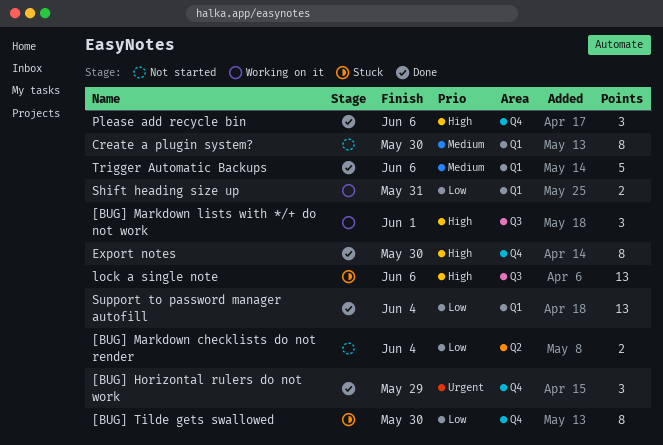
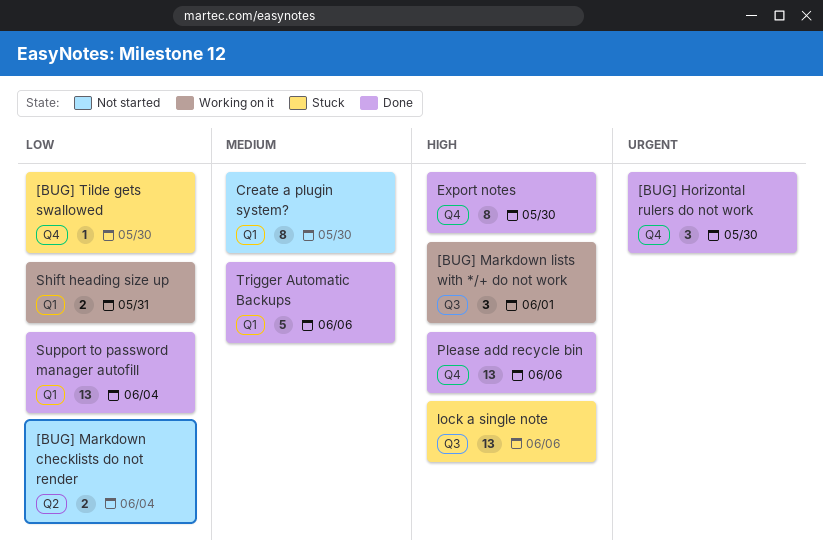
[BUG] Horizontal rulers do not work, due: May 29 -> May 30
[BUG] Tilde gets swallowed, estimate: 8 -> 1
Please add recycle bin, estimate: 3 -> 13

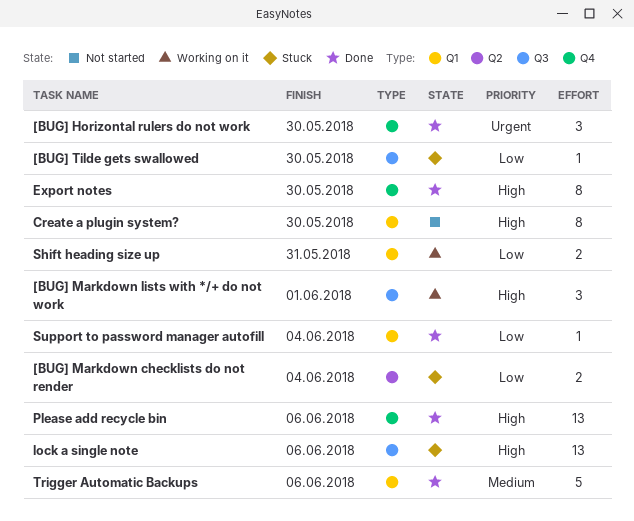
[BUG] Markdown checklists do not render, status: Not started -> Stuck
[BUG] Tilde gets swallowed, label: Q4 -> Q3
Create a plugin system?, priority: Medium -> High
Support to password manager autofill, estimate: 13 -> 1

